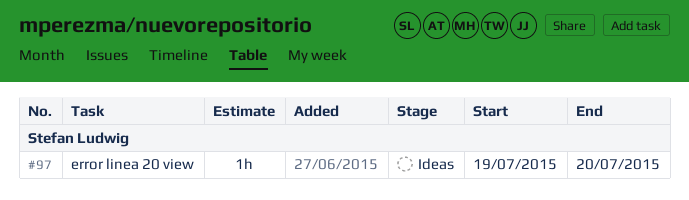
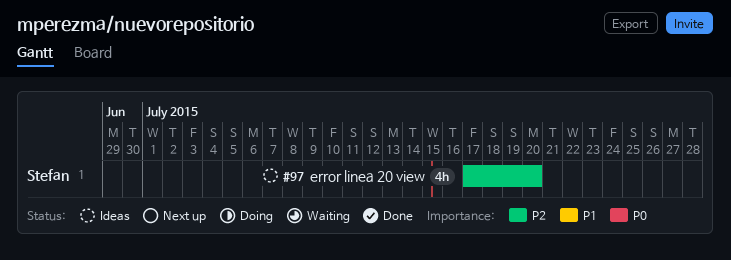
#97, estimate: 1h -> 4h
#97, start: Jul 19 -> Jul 17

